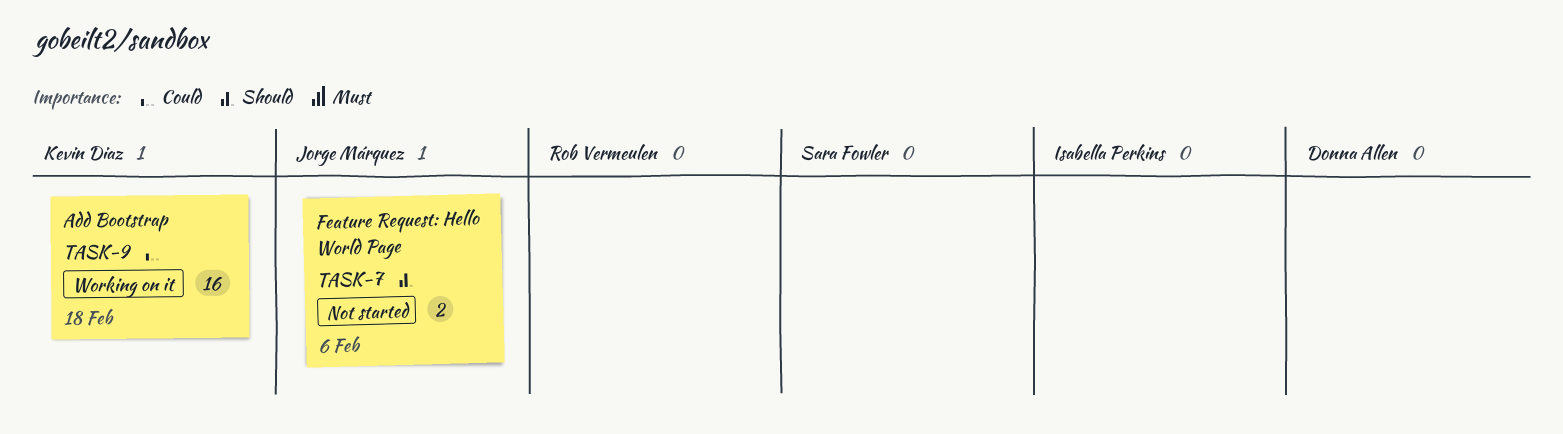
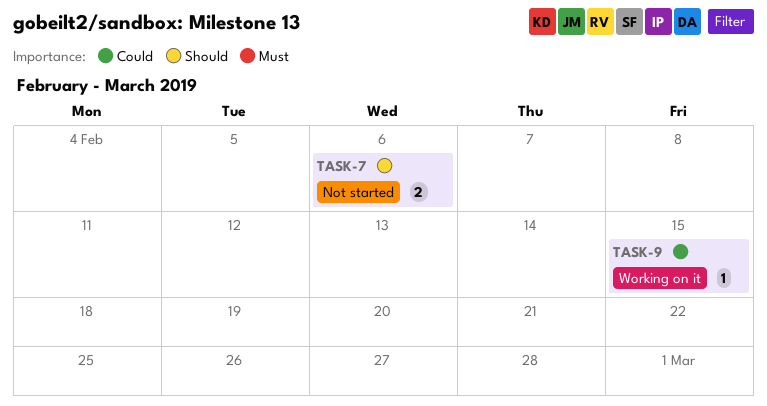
TASK-9, estimate: 16 -> 1
TASK-9, due: Feb 18 -> Feb 15

